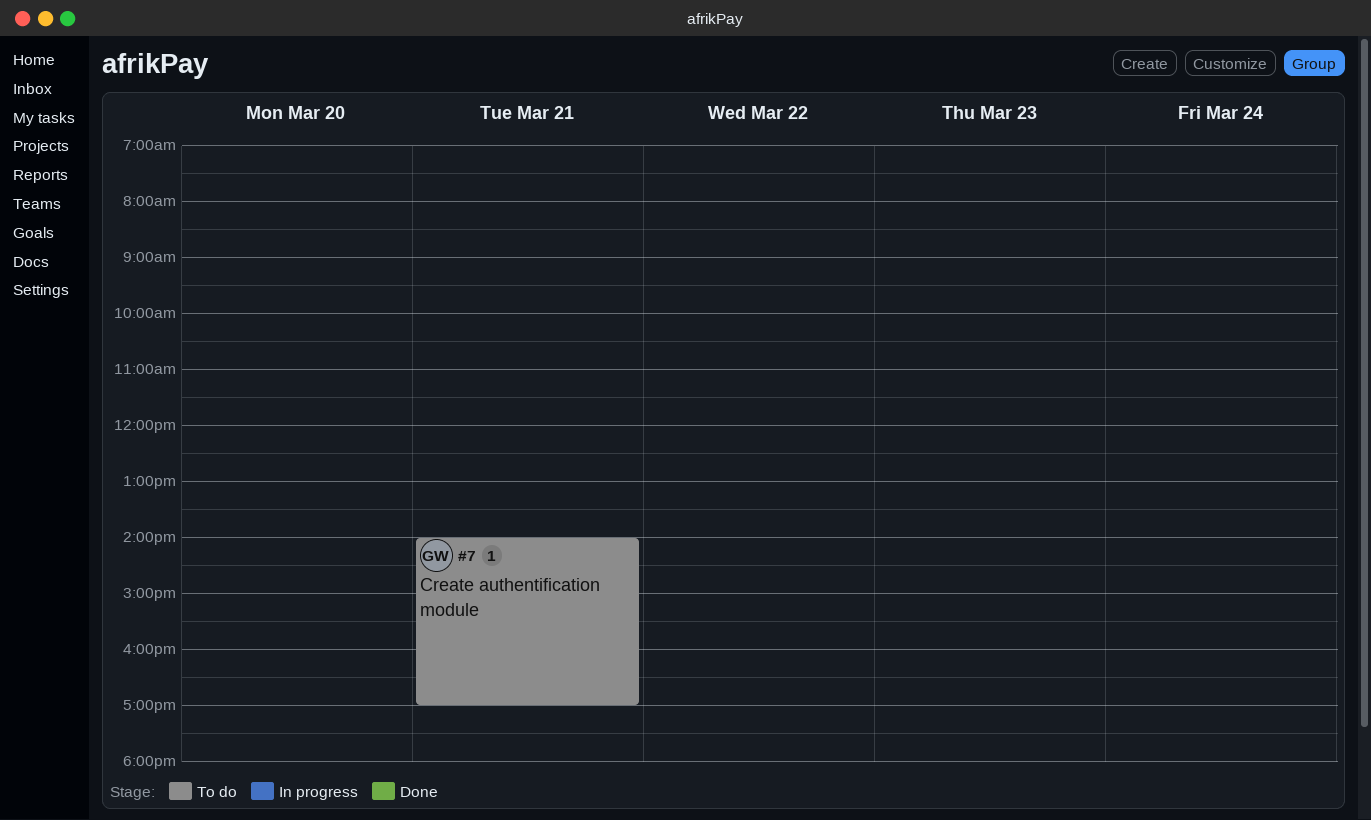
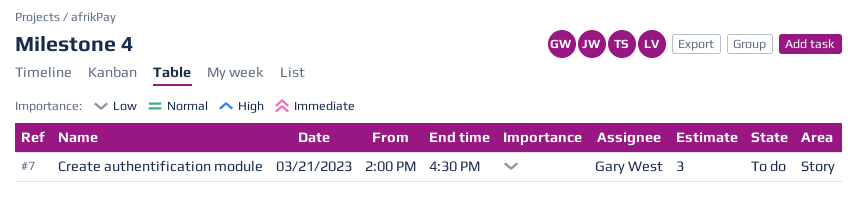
#7, estimate: 1 -> 3
#7, ends: 17:00 -> 16:30

